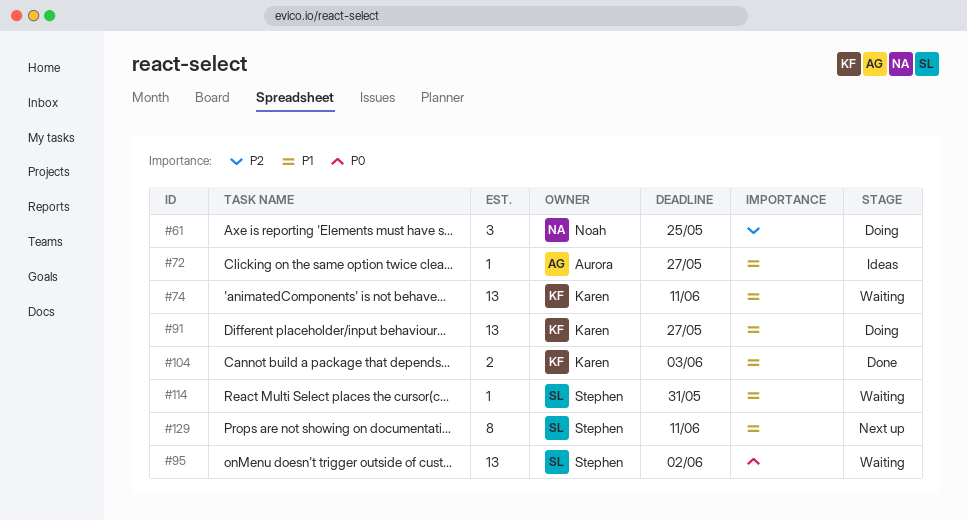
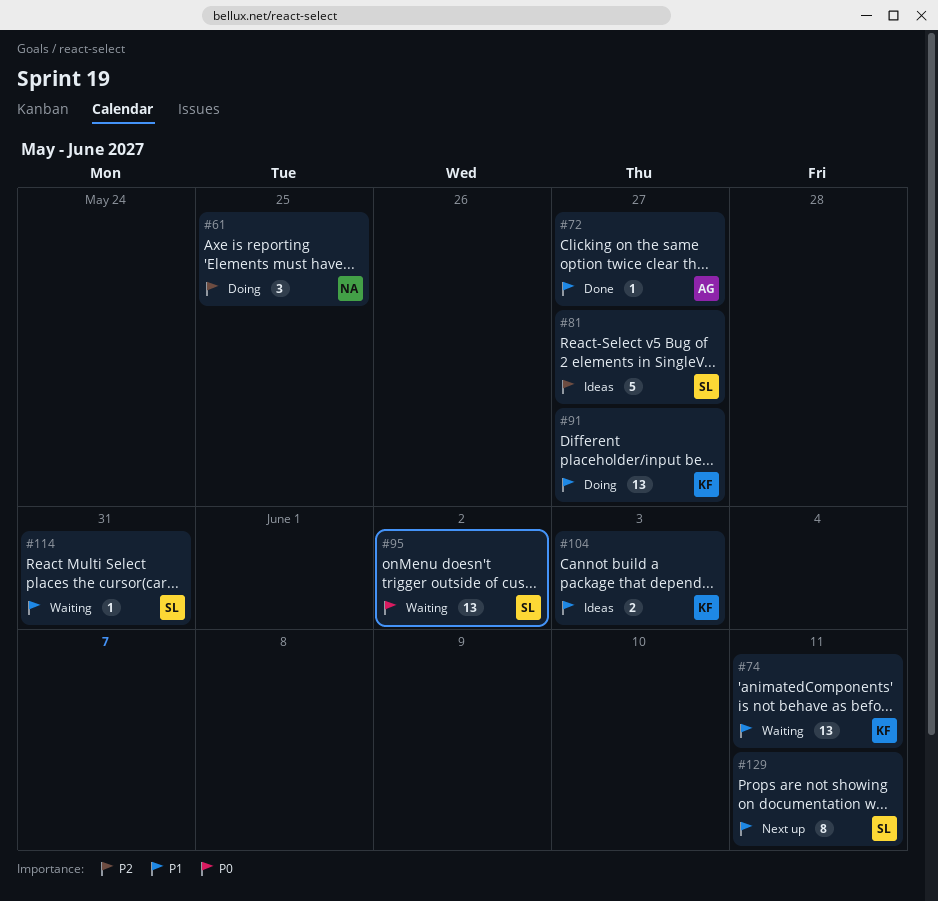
#72, status: Ideas -> Done
#81: none -> present
#104, status: Done -> Ideas

